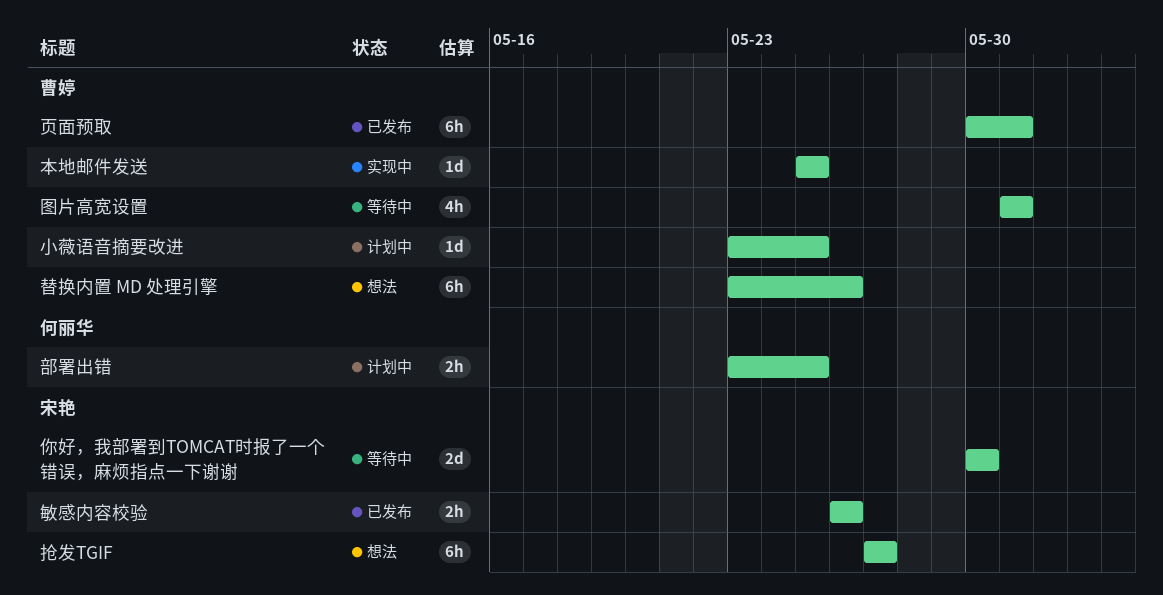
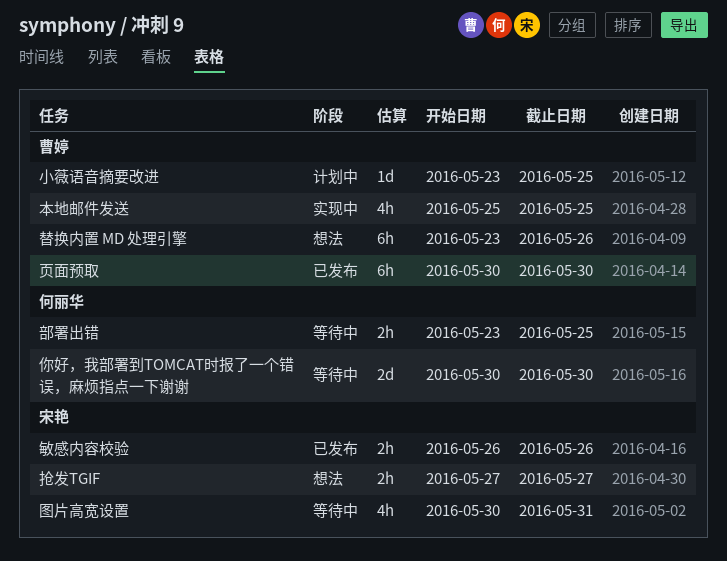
你好，我部署到TOMCAT时报了一个错误，麻烦指点一下谢谢, owner: 宋艳 -> 何丽华
图片高宽设置, owner: 曹婷 -> 宋艳
图片高宽设置, start: May 31 -> May 30
抢发TGIF, estimate: 6h -> 2h
本地邮件发送, estimate: 1d -> 4h
部署出错, status: 计划中 -> 等待中
页面预取, due: May 31 -> May 30

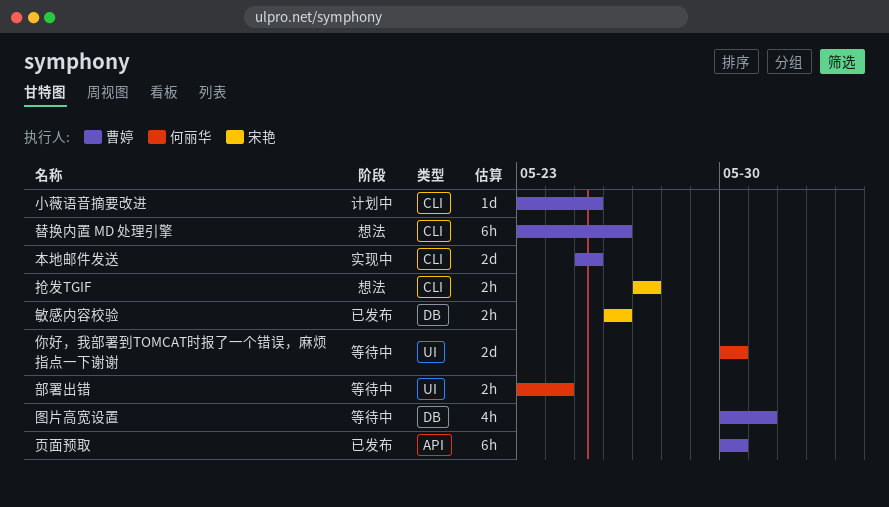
图片高宽设置, owner: 宋艳 -> 曹婷
本地邮件发送, estimate: 4h -> 2d
部署出错, due: May 25 -> May 24

